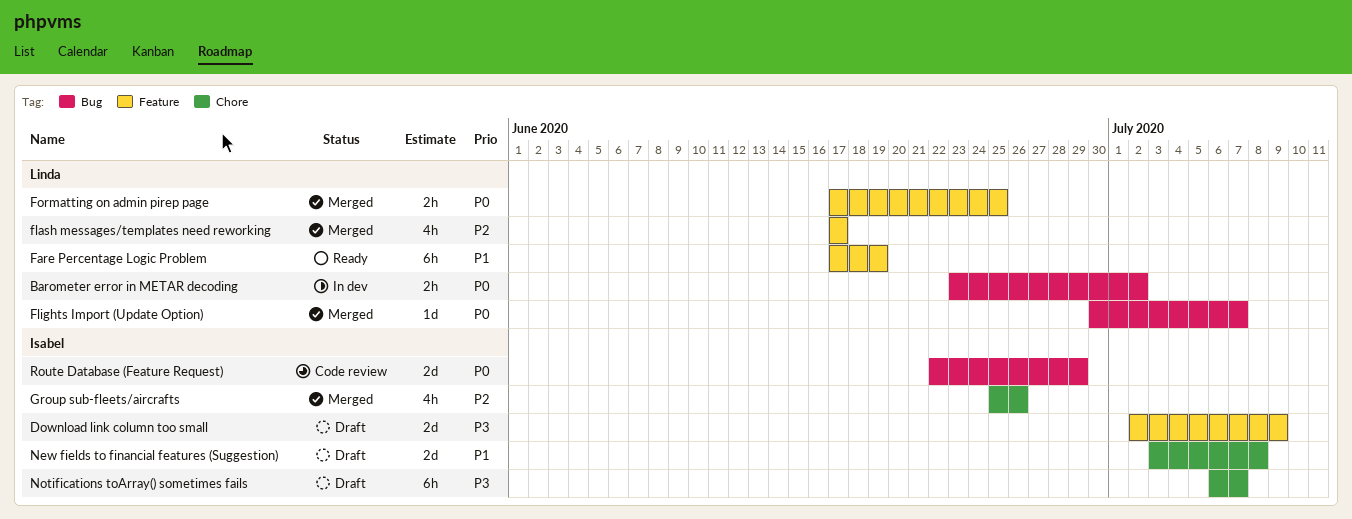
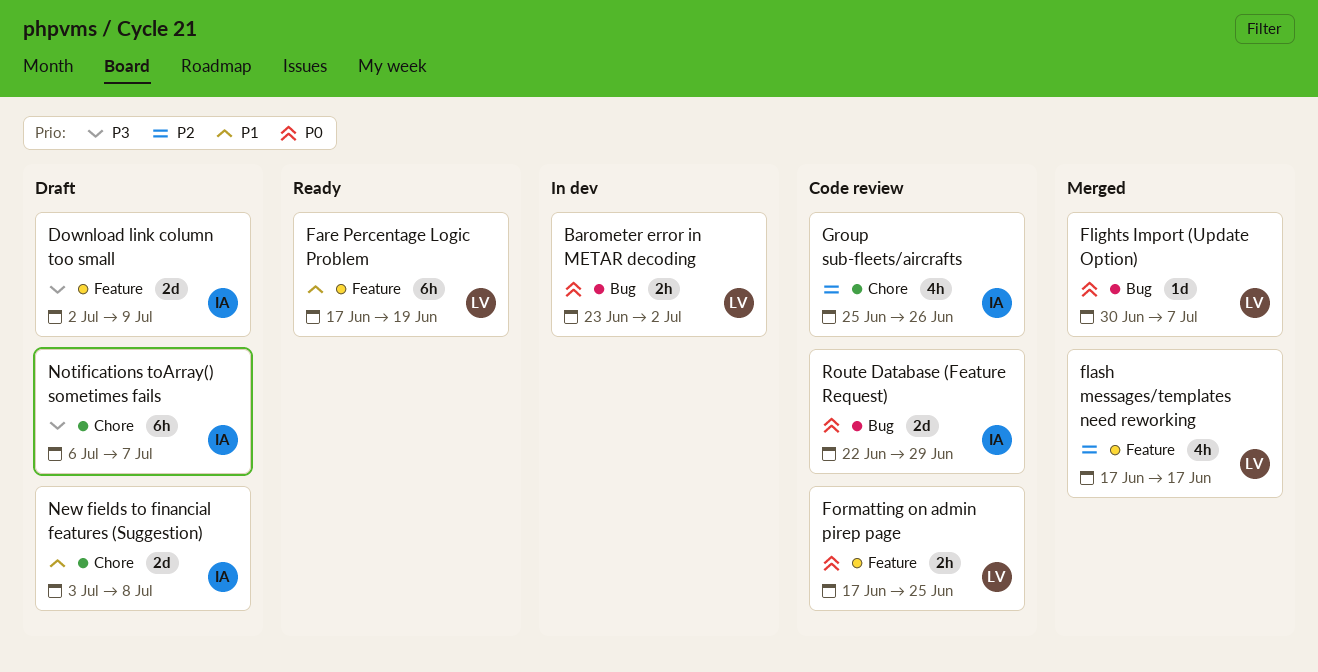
Formatting on admin pirep page, status: Merged -> Code review
Group sub-fleets/aircrafts, status: Merged -> Code review

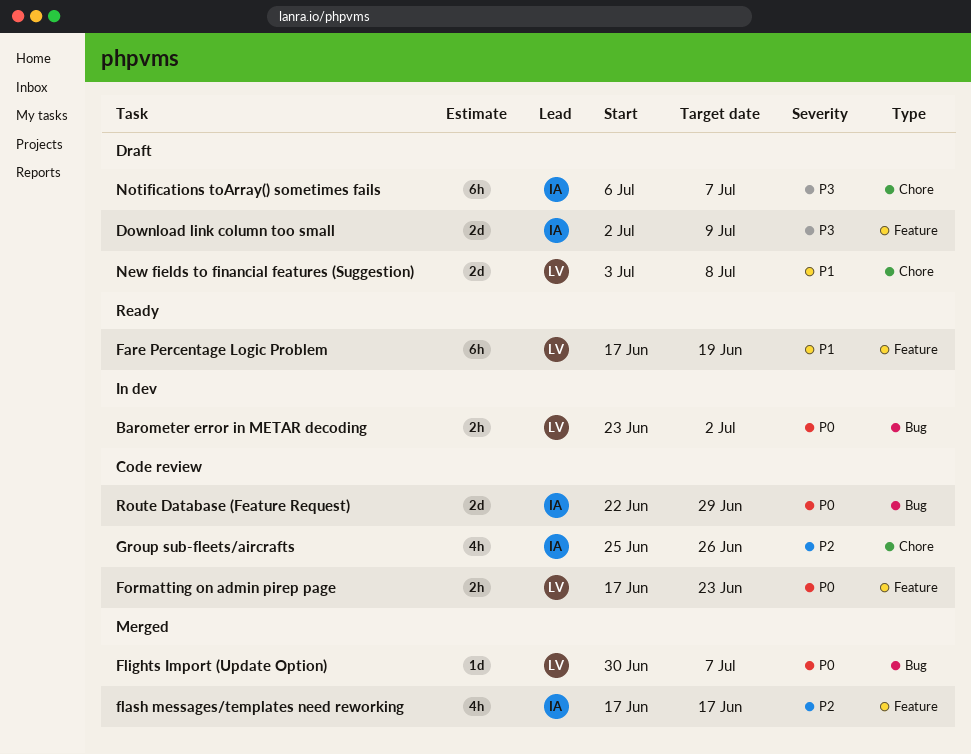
flash messages/templates need reworking, owner: LV -> IA
Formatting on admin pirep page, due: Jun 25 -> Jun 23
New fields to financial features (Suggestion), owner: IA -> LV

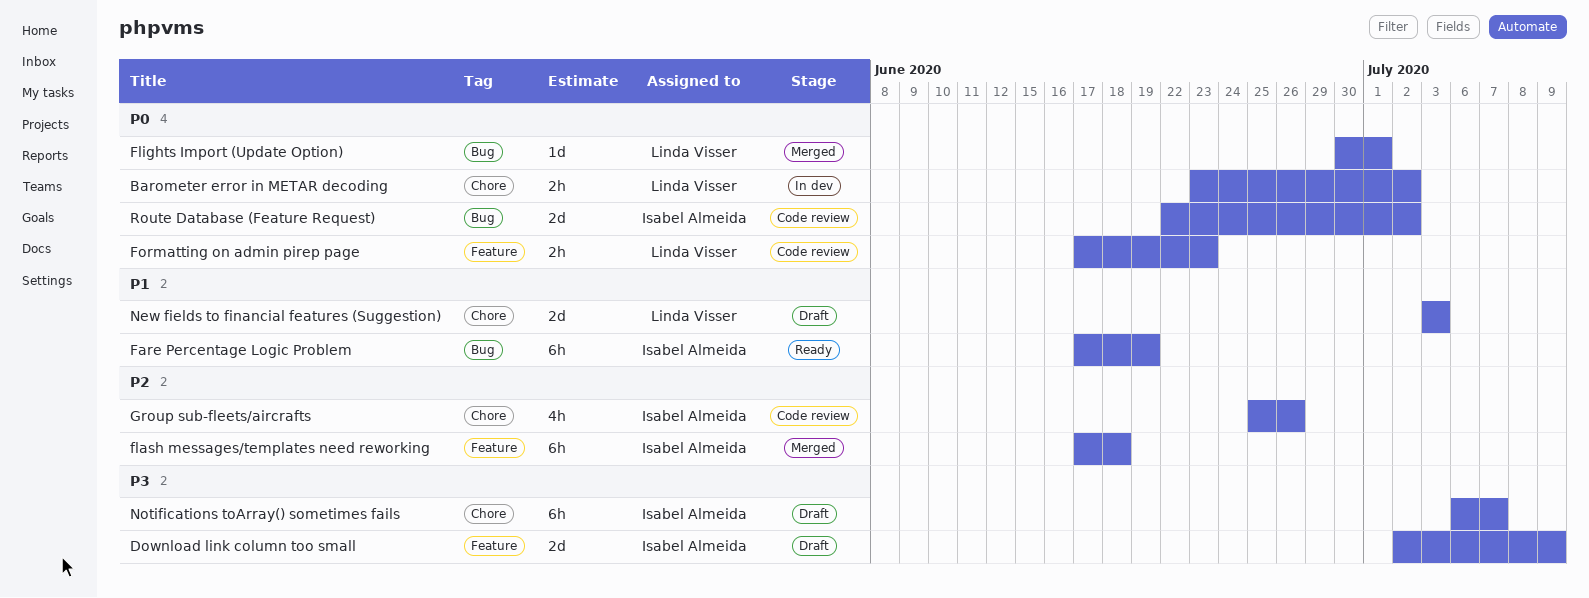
Barometer error in METAR decoding, label: Bug -> Chore
Fare Percentage Logic Problem, owner: Linda Visser -> Isabel Almeida
Fare Percentage Logic Problem, label: Feature -> Bug
flash messages/templates need reworking, estimate: 4h -> 6h
flash messages/templates need reworking, due: Jun 17 -> Jun 18
Flights Import (Update Option), due: Jul 7 -> Jul 1
New fields to financial features (Suggestion), due: Jul 8 -> Jul 3
Route Database (Feature Request), due: Jun 29 -> Jul 2

